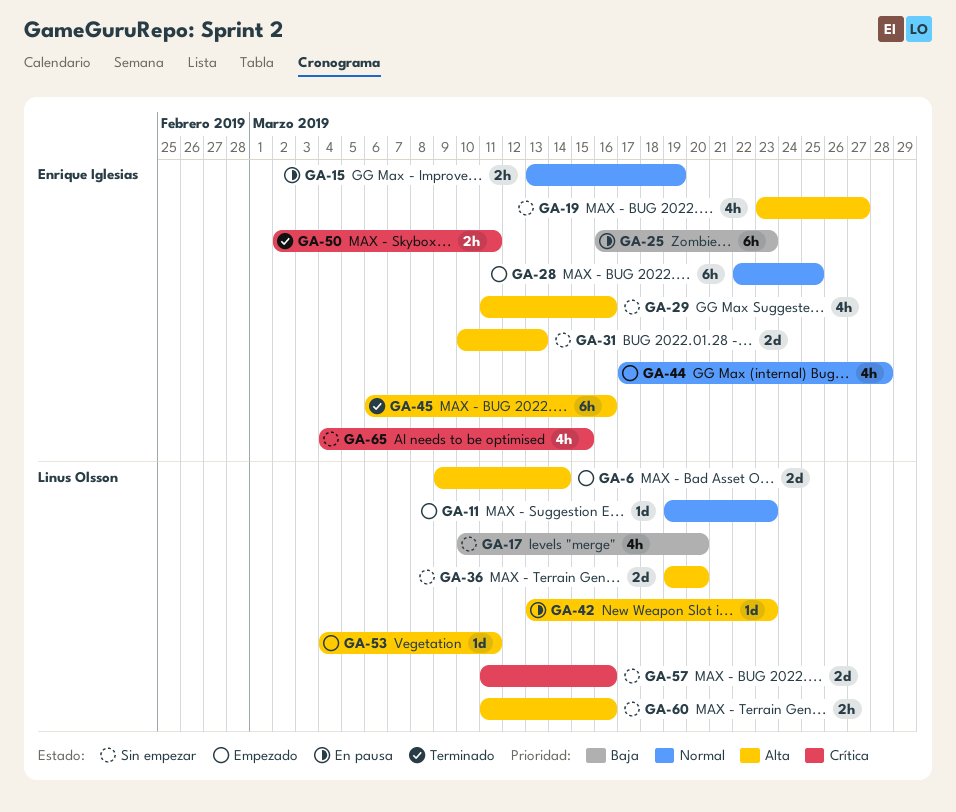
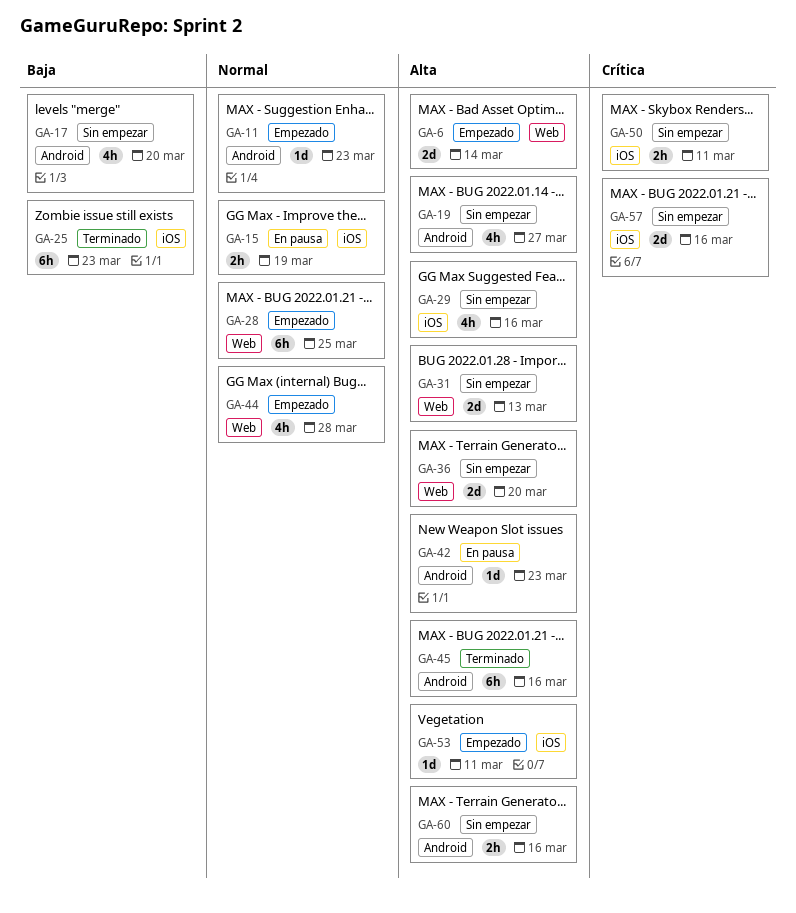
GA-25, status: En pausa -> Terminado
GA-50, status: Terminado -> Sin empezar
GA-65: present -> none

